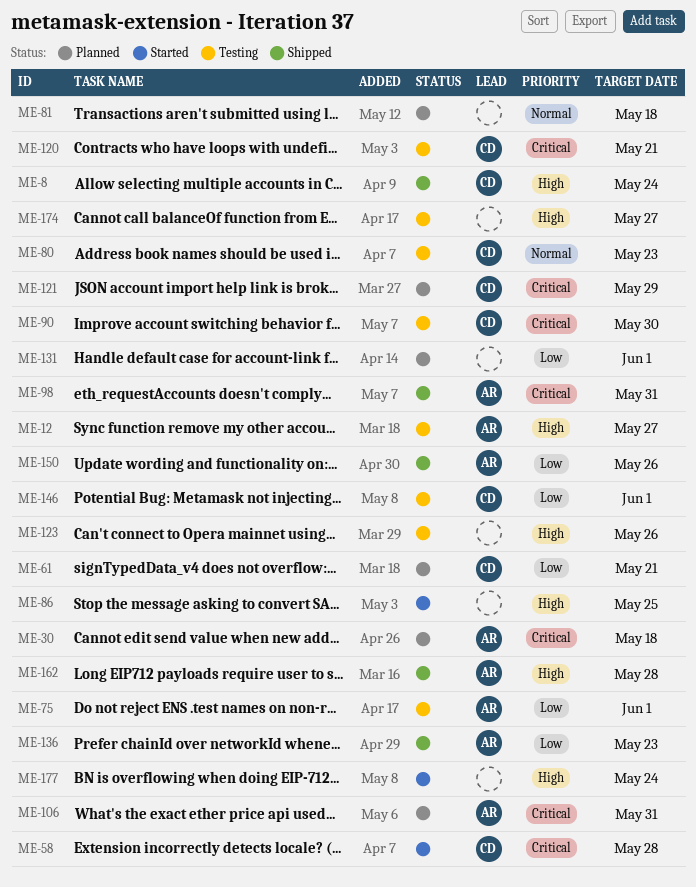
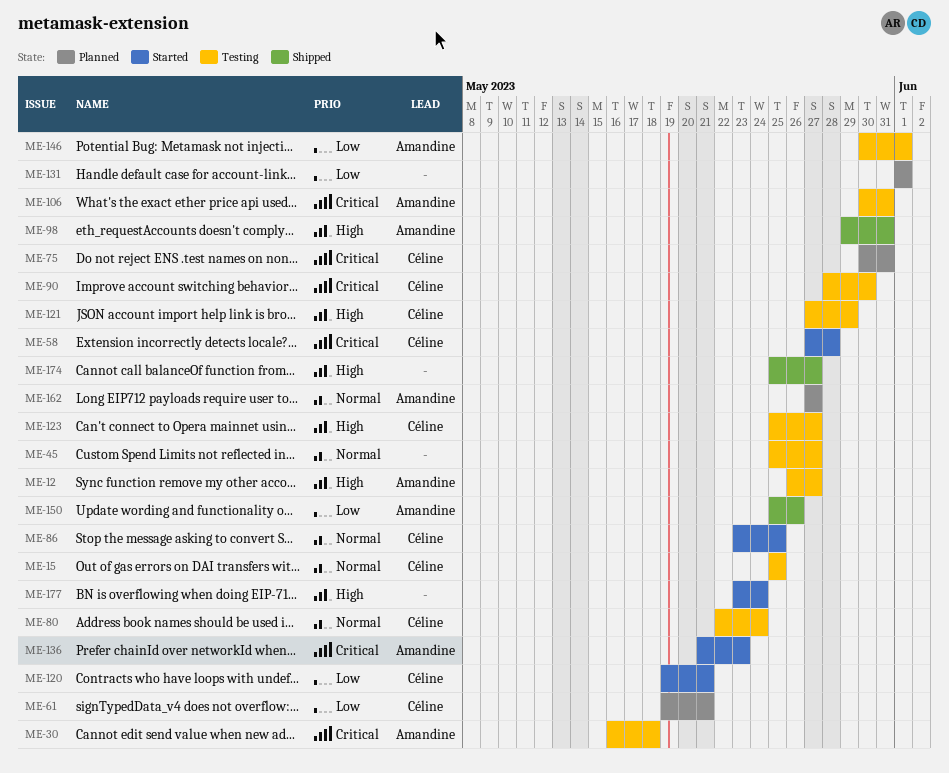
ME-8: present -> none
ME-15: none -> present
ME-30, status: Planned -> Testing
ME-45: none -> present
ME-75, status: Testing -> Planned
ME-75, owner: Amandine -> Céline
ME-75, priority: Low -> Critical
ME-75, due: Jun 1 -> May 31
ME-80, due: May 23 -> May 24
ME-81: present -> none
ME-86, owner: none -> Céline
ME-86, priority: High -> Normal
ME-98, priority: Critical -> High
ME-106, status: Planned -> Testing
ME-120, status: Testing -> Started
ME-120, priority: Critical -> Low
ME-121, status: Planned -> Testing
ME-121, priority: Critical -> High
ME-123, owner: none -> Céline
ME-123, due: May 26 -> May 27
ME-136, status: Shipped -> Started
ME-136, priority: Low -> Critical
ME-146, owner: Céline -> Amandine
ME-162, status: Shipped -> Planned
ME-162, priority: High -> Normal
ME-162, due: May 28 -> May 27
ME-174, status: Testing -> Shipped

